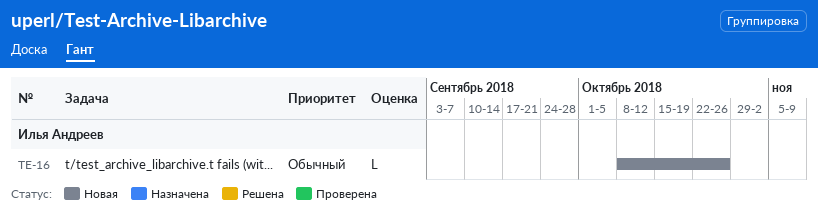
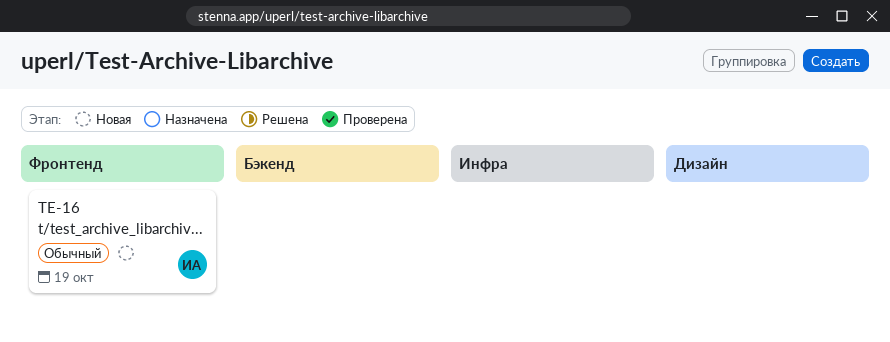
TE-16, due: Oct 26 -> Oct 19

